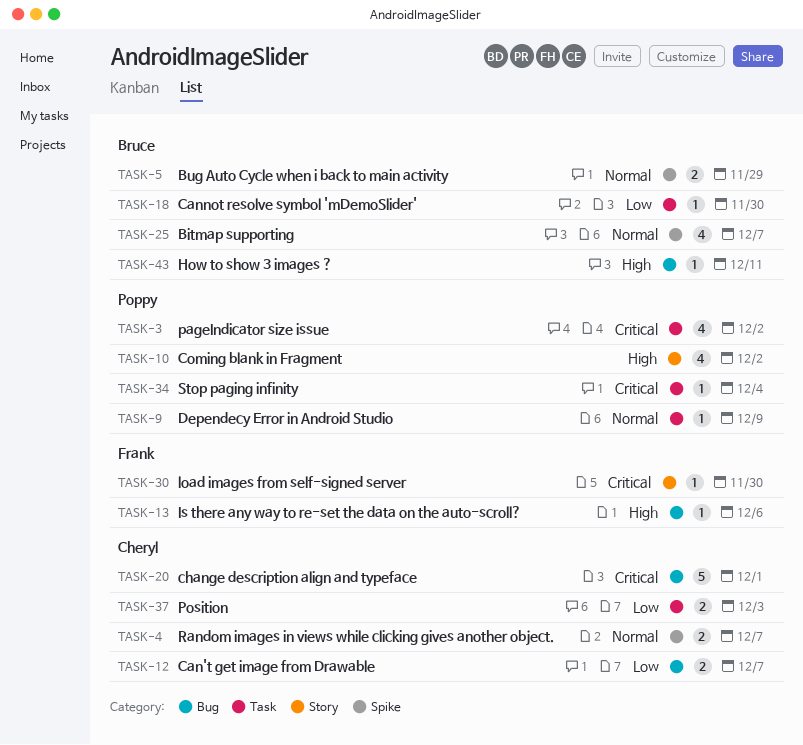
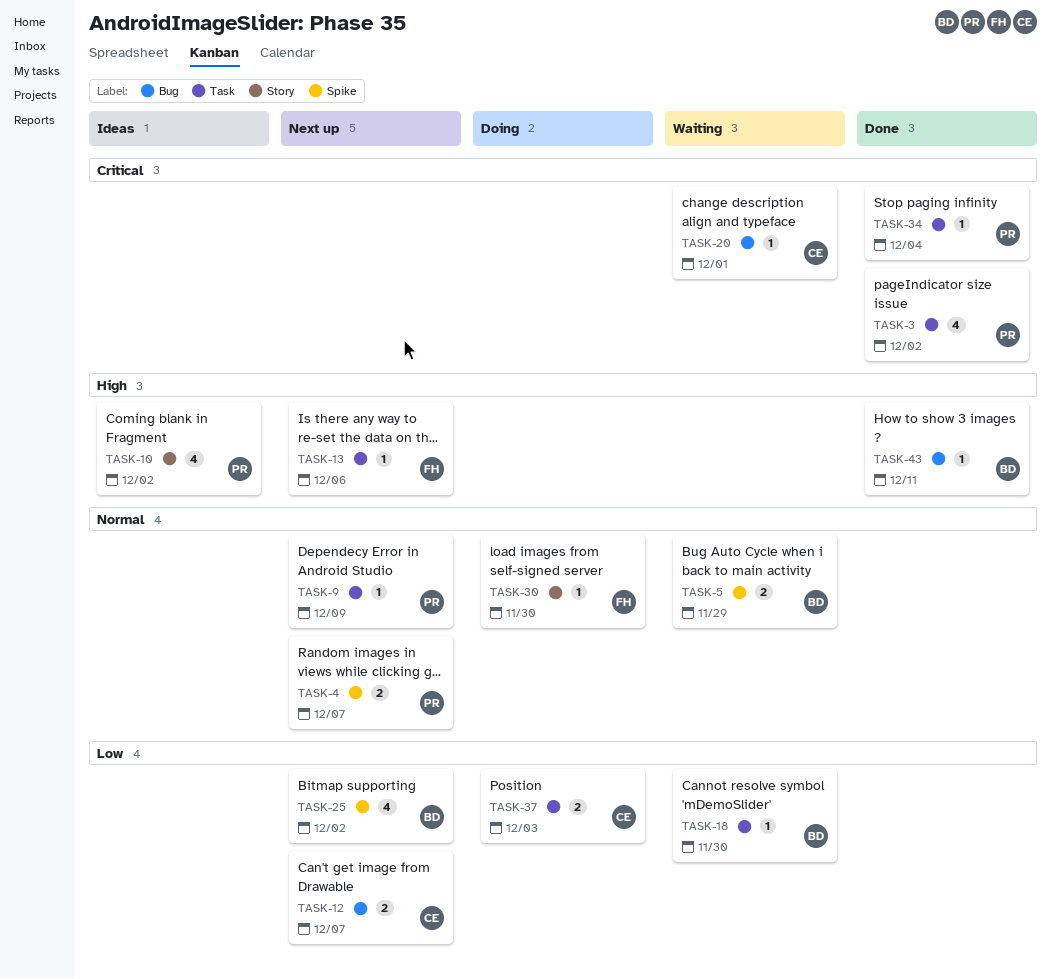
TASK-4, owner: Cheryl -> Poppy
TASK-13, label: Bug -> Task
TASK-20, estimate: 5 -> 1
TASK-25, priority: Normal -> Low
TASK-25, due: Dec 7 -> Dec 2
TASK-30, priority: Critical -> Normal

